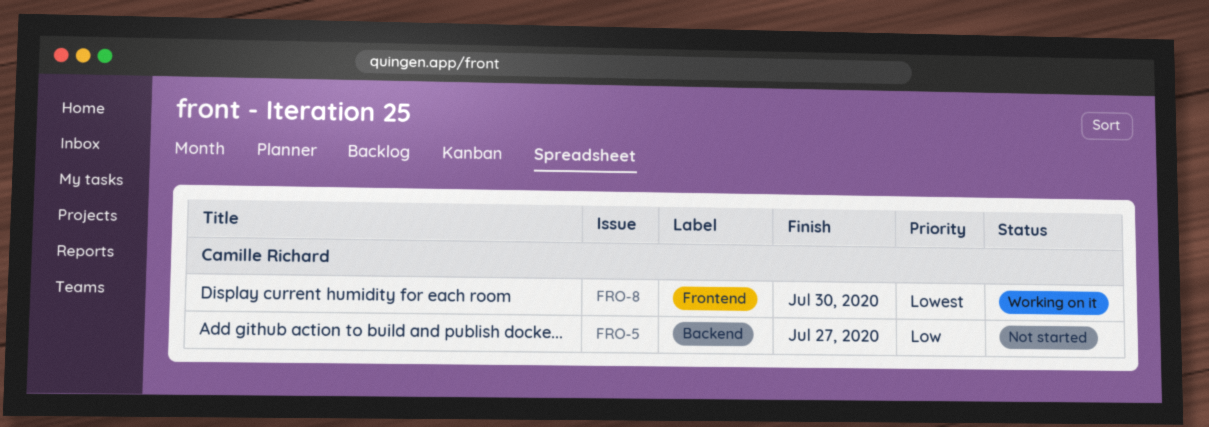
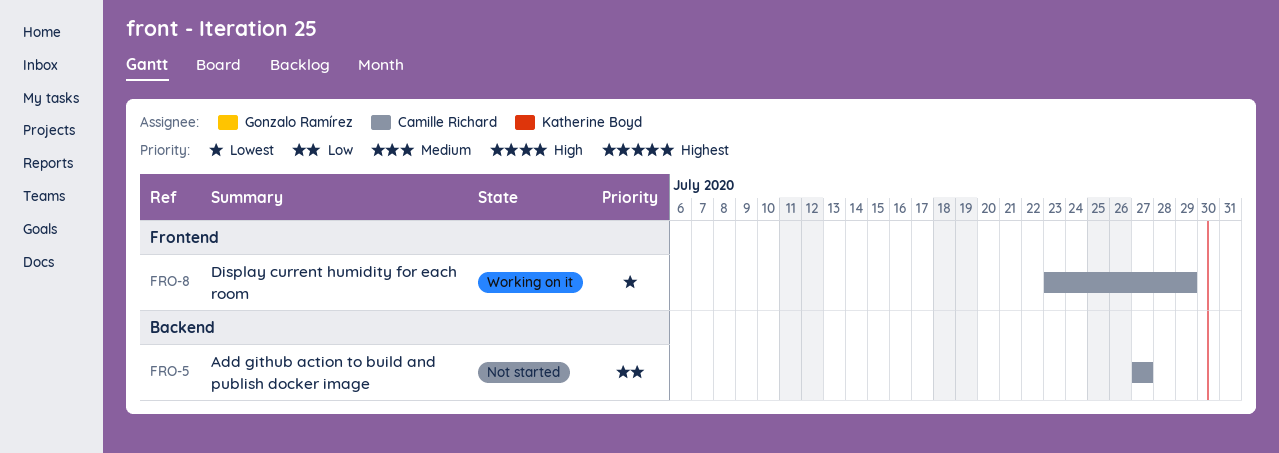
FRO-8, due: Jul 30 -> Jul 29

